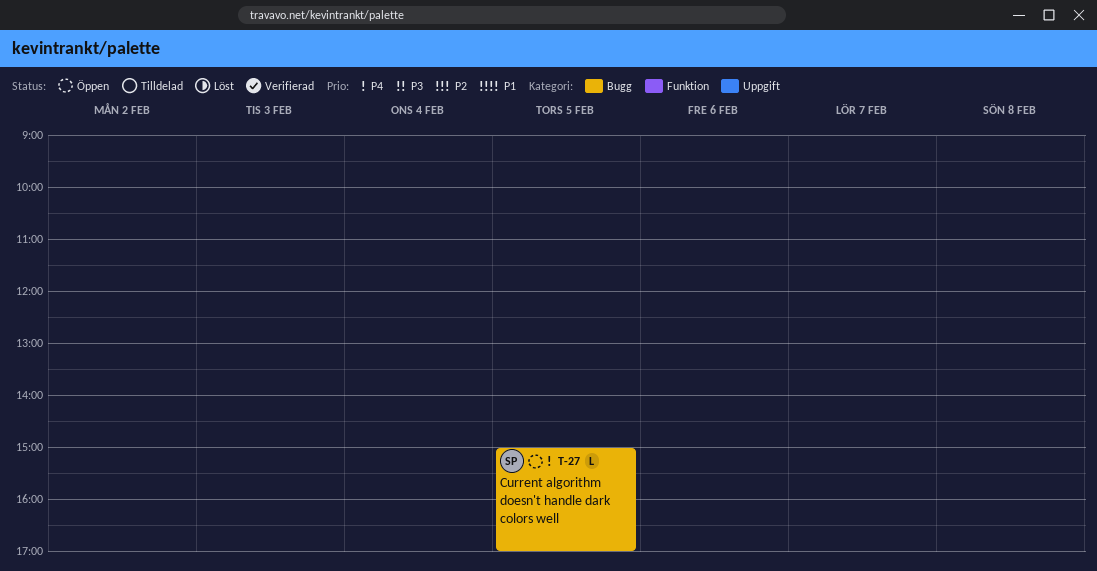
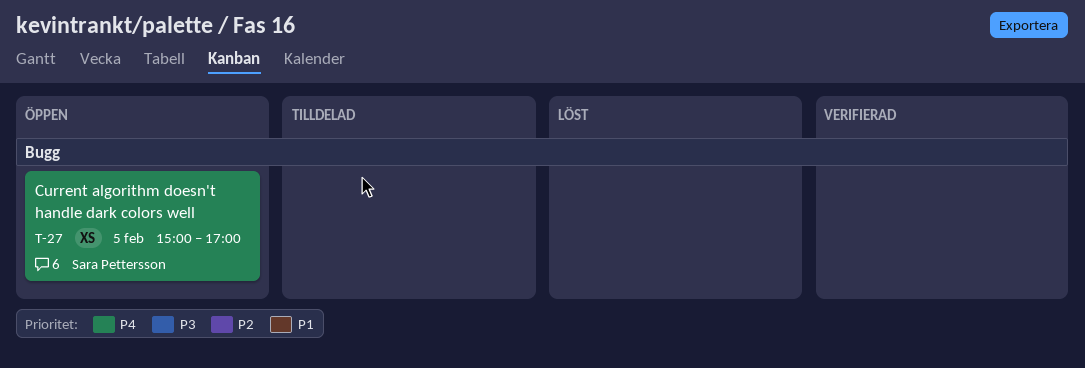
T-27, estimate: L -> XS

